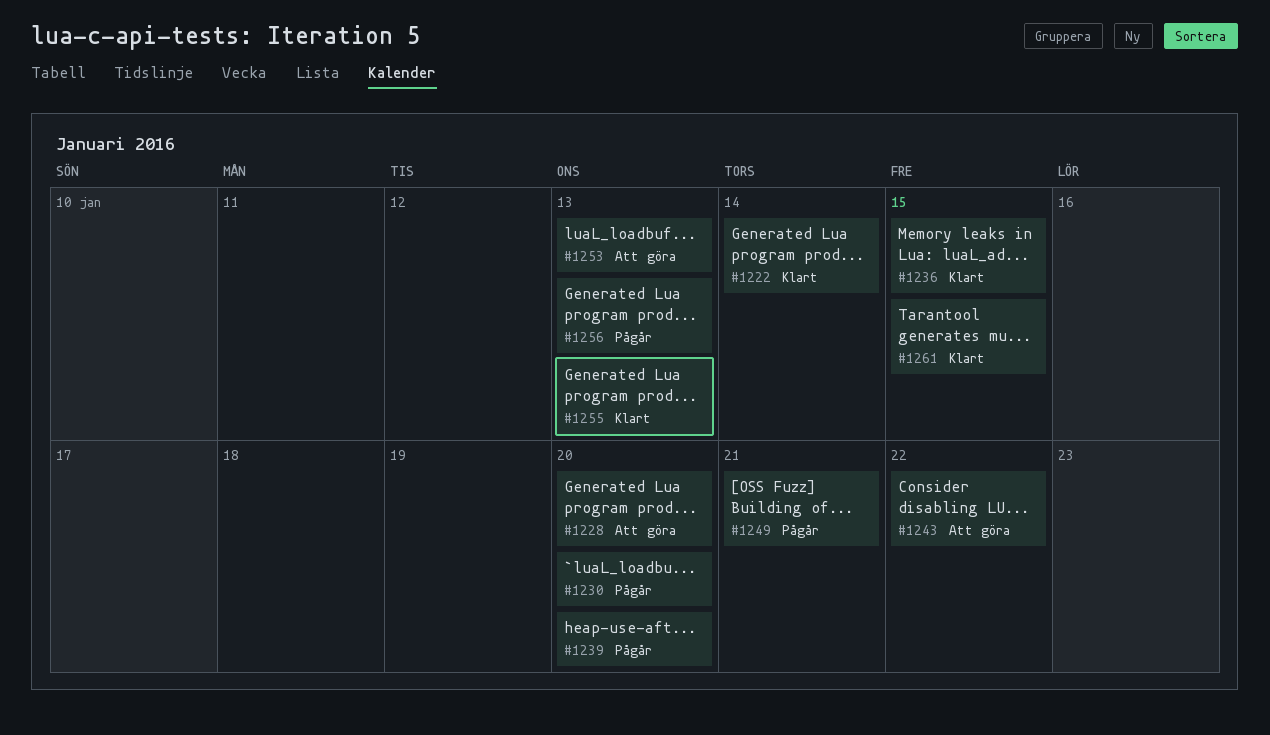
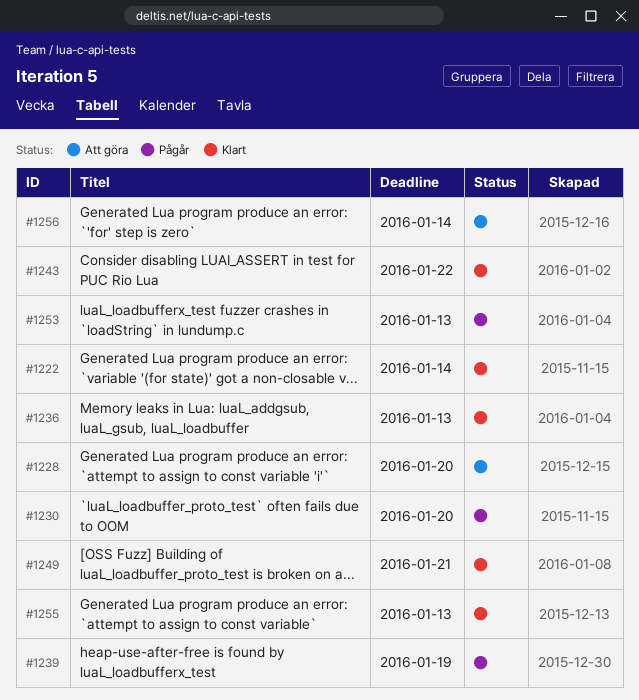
#1236, due: Jan 15 -> Jan 13
#1239, due: Jan 20 -> Jan 19
#1243, status: Att göra -> Klart
#1249, status: Pågår -> Klart
#1253, status: Att göra -> Pågår
#1256, status: Pågår -> Att göra
#1256, due: Jan 13 -> Jan 14
#1261: present -> none

